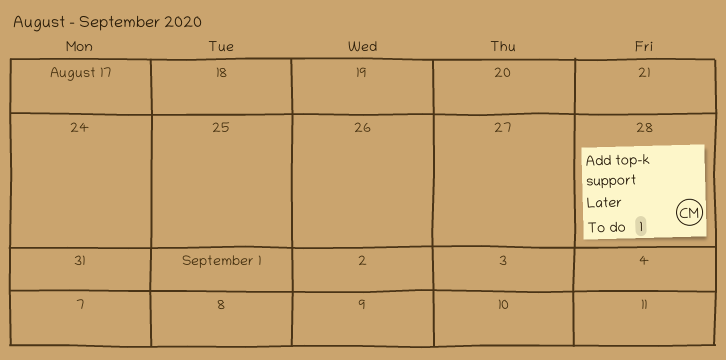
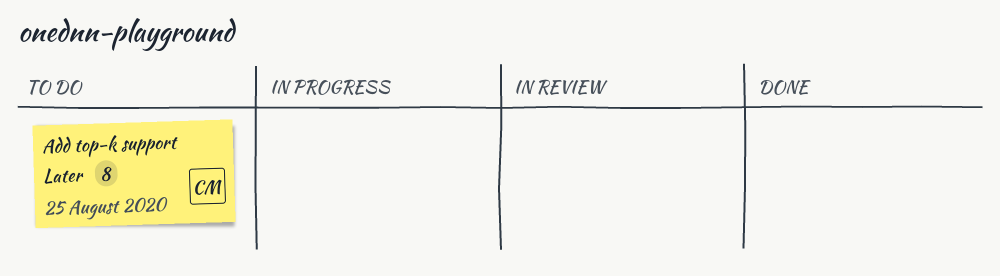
Add top-k support, estimate: 1 -> 8
Add top-k support, due: Aug 28 -> Aug 25

